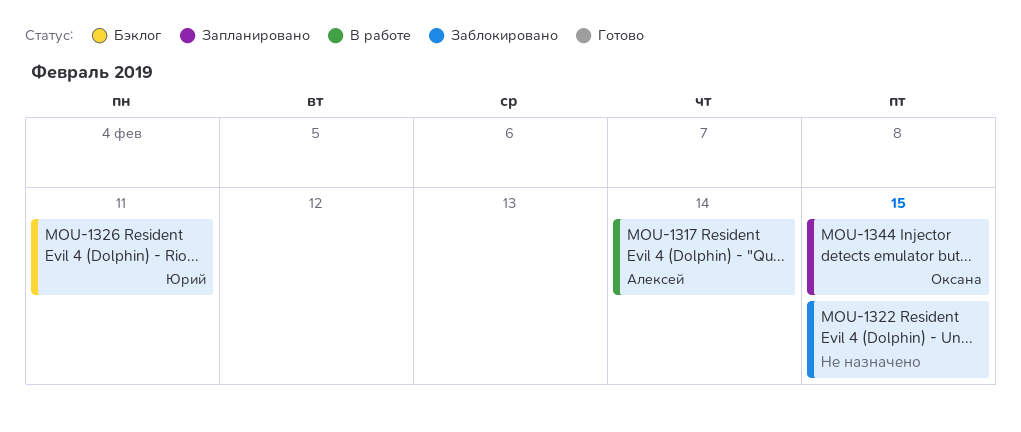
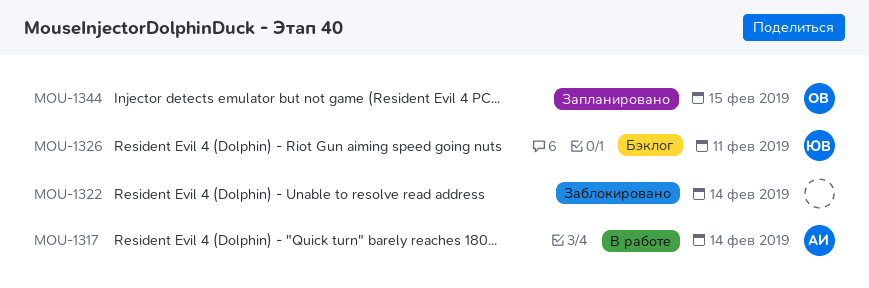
MOU-1322, due: Feb 15 -> Feb 14

